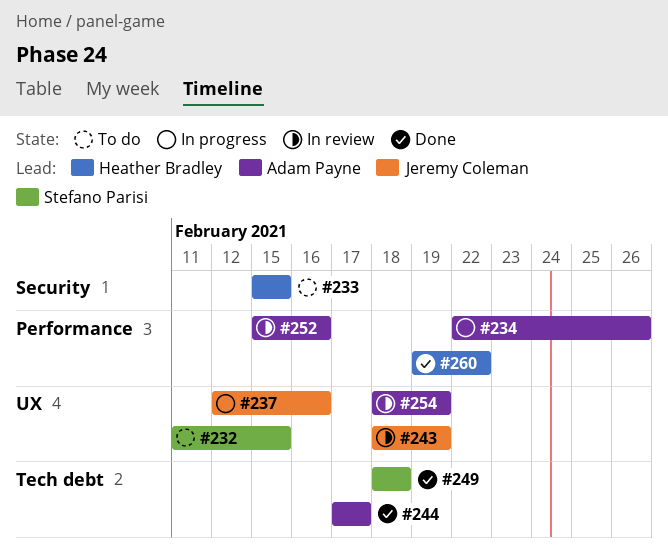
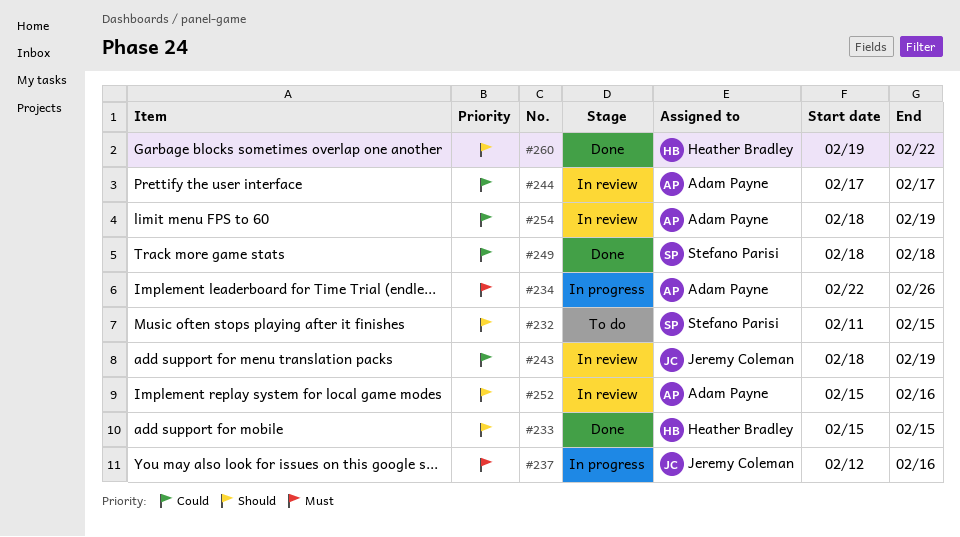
#233, status: To do -> Done
#244, status: Done -> In review

